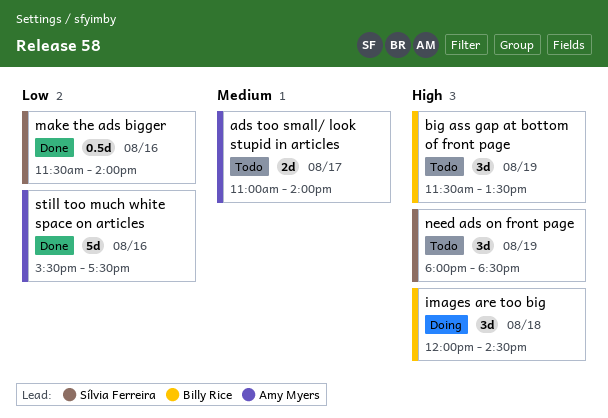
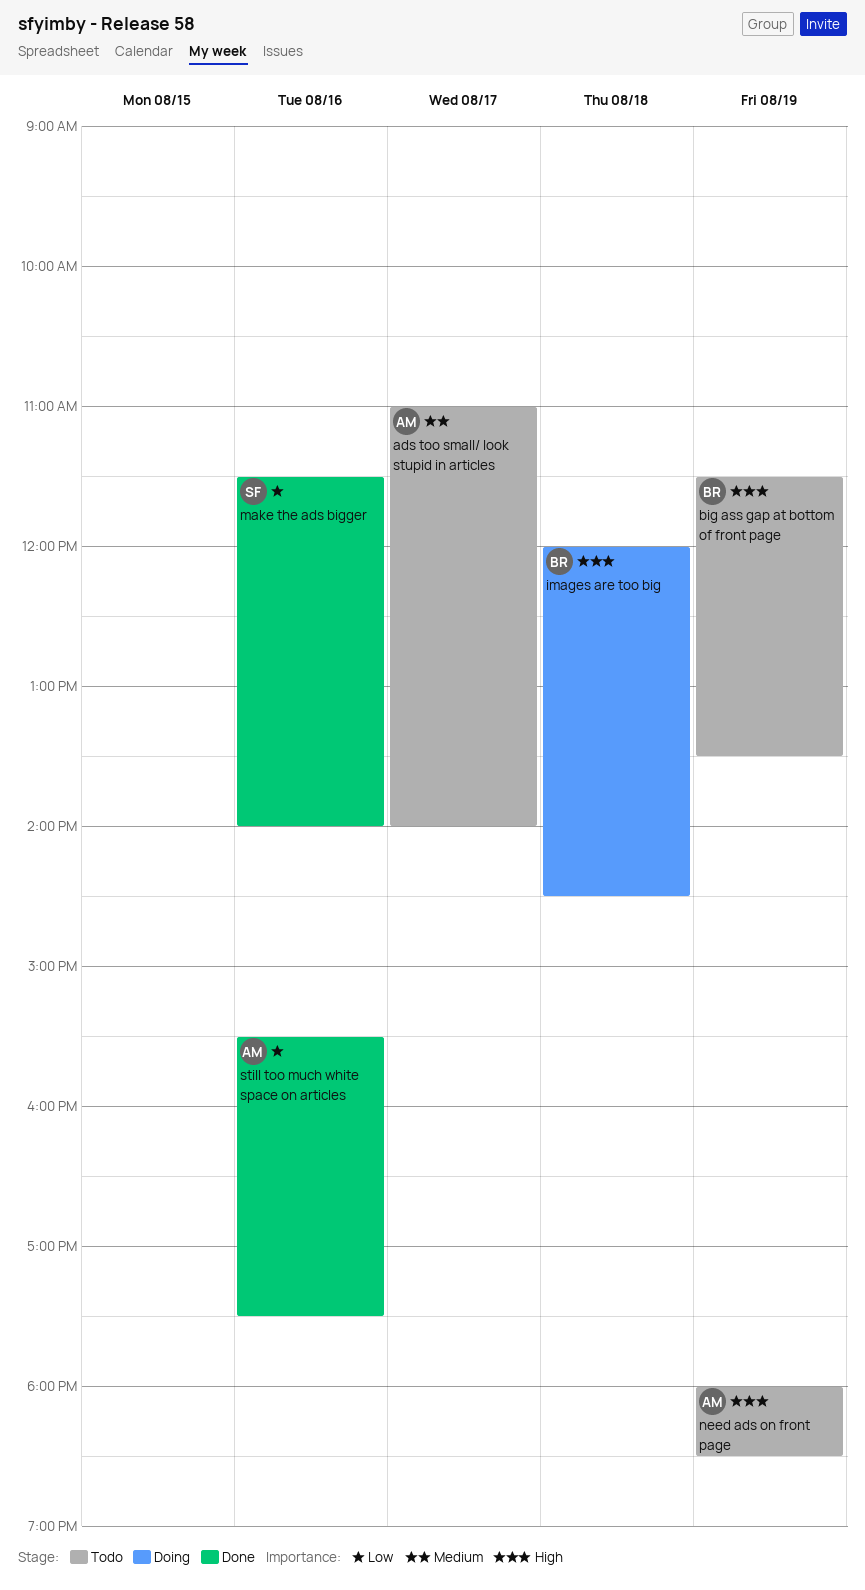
need ads on front page, owner: Sílvia Ferreira -> Amy Myers

